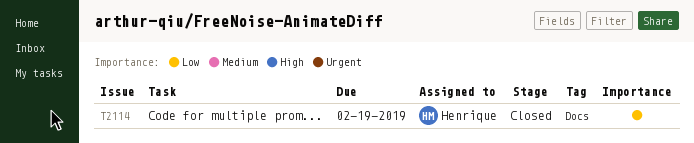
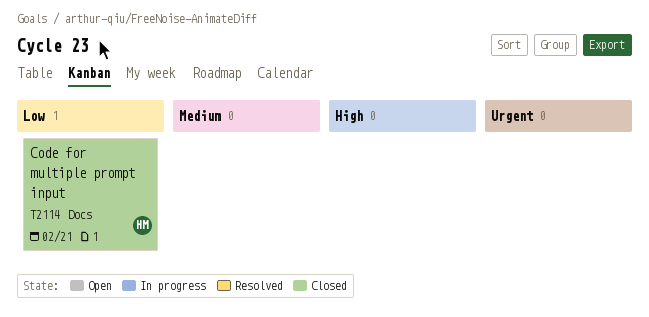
T2114, due: Feb 19 -> Feb 21

